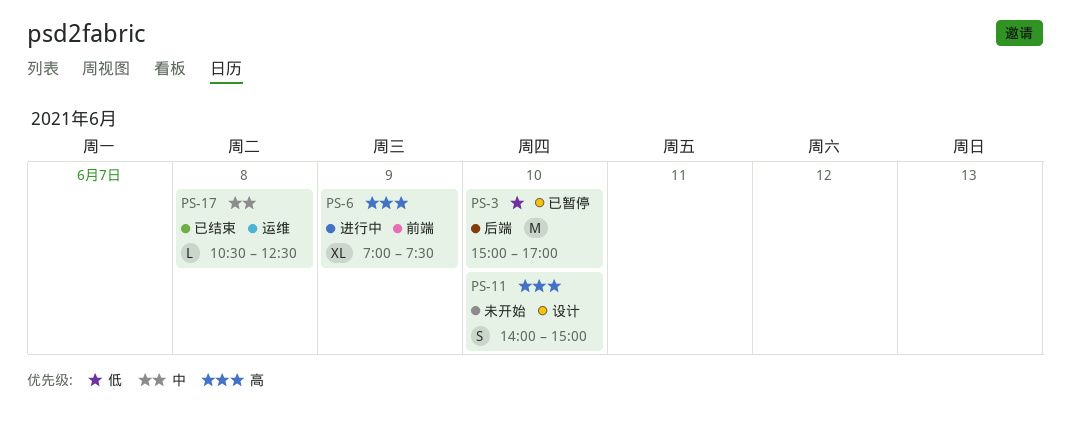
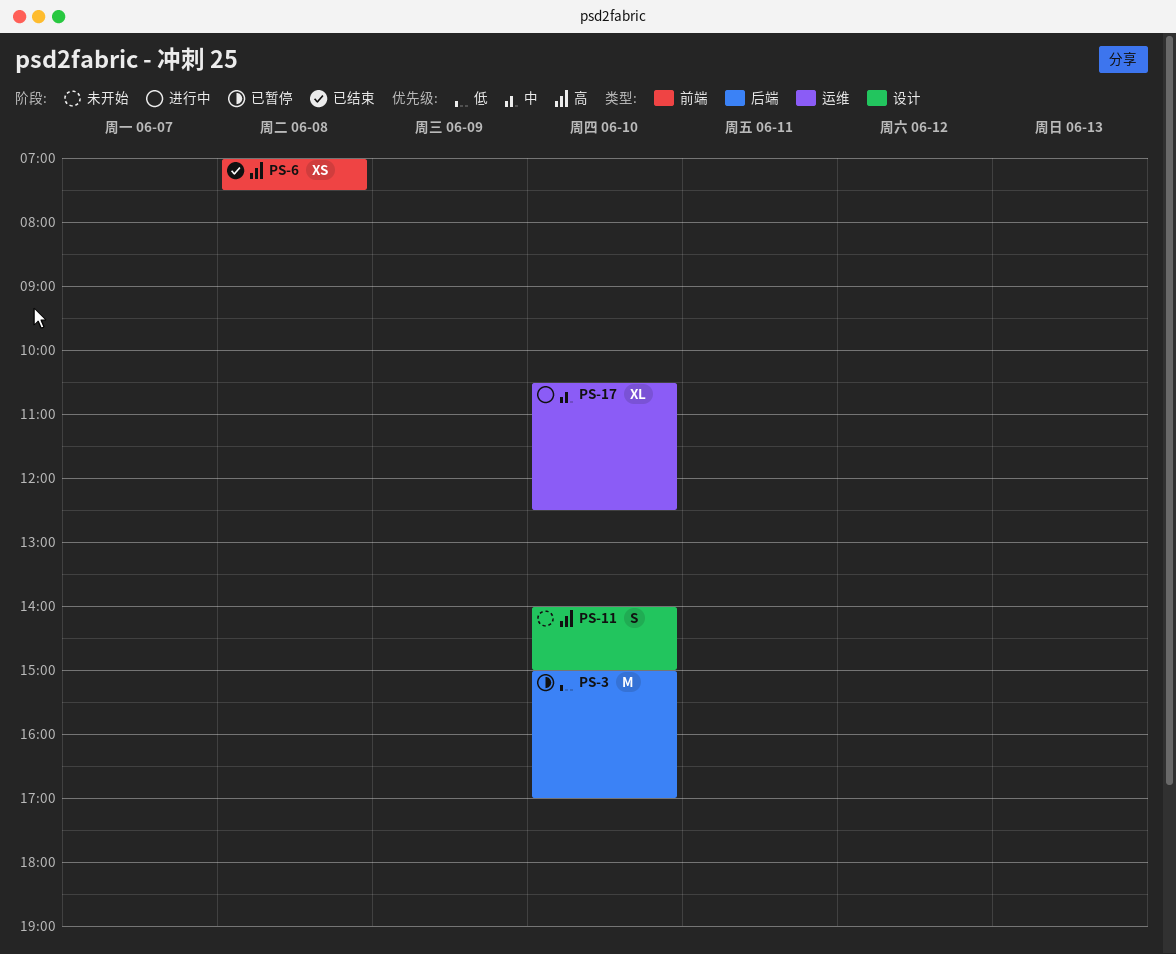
PS-6, status: 进行中 -> 已结束
PS-6, estimate: XL -> XS
PS-6, day: Jun 9 -> Jun 8
PS-17, status: 已结束 -> 进行中
PS-17, estimate: L -> XL
PS-17, day: Jun 8 -> Jun 10

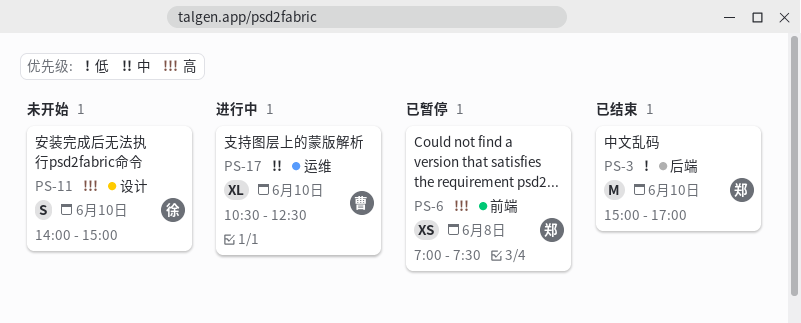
PS-3, status: 已暂停 -> 已结束
PS-6, status: 已结束 -> 已暂停

